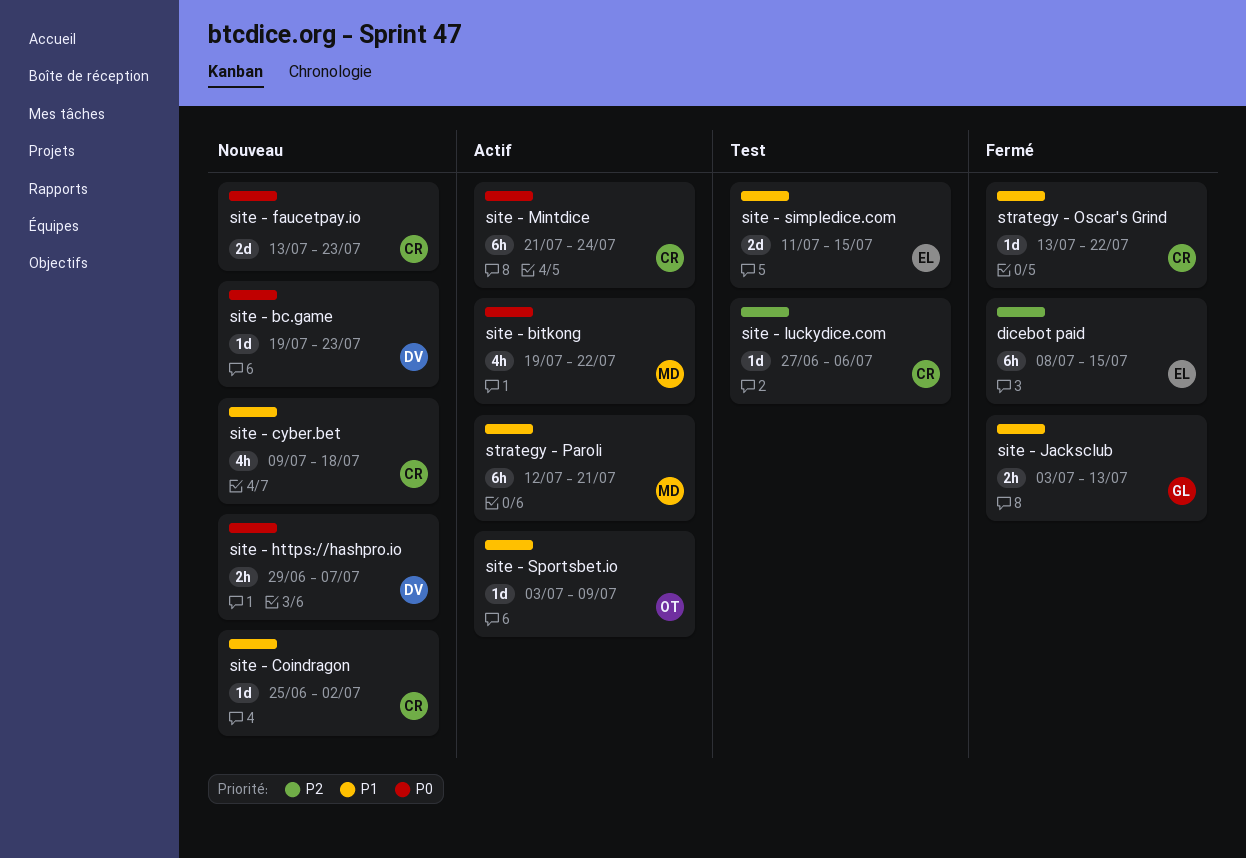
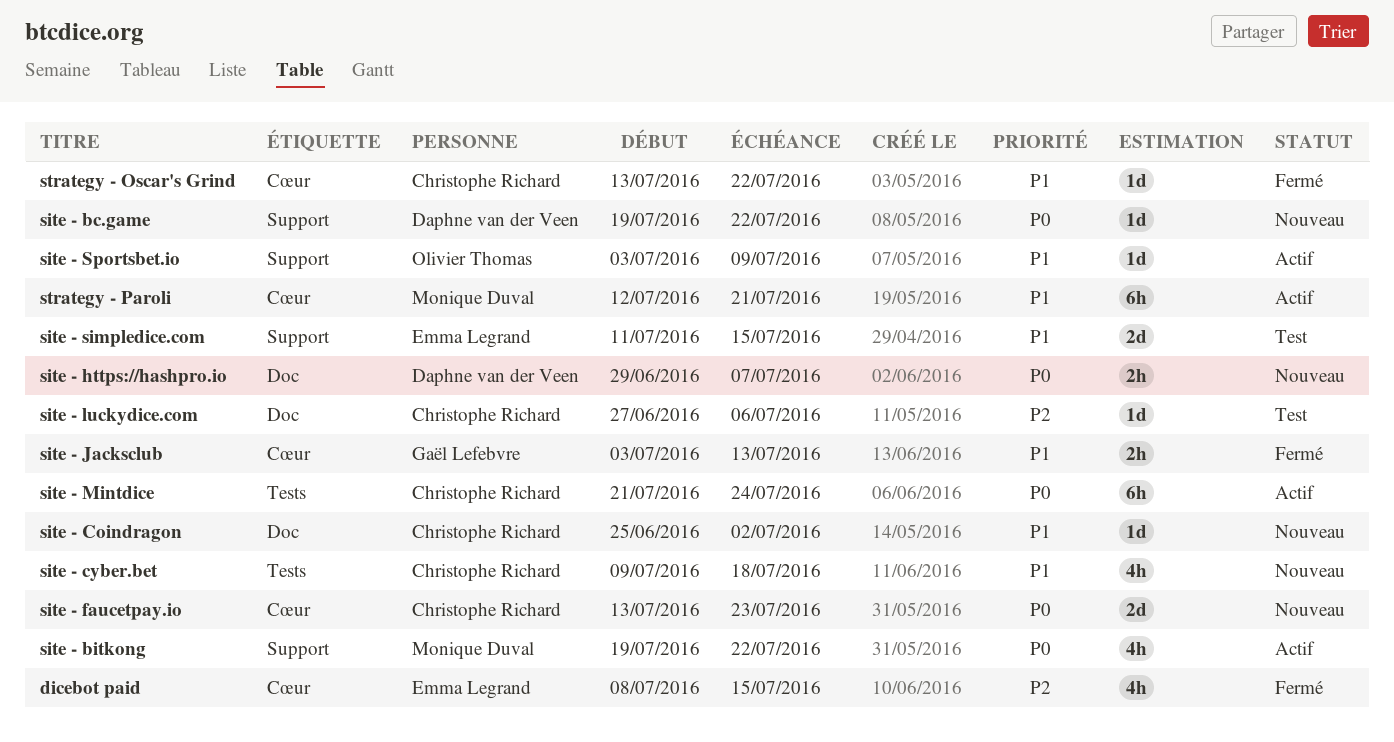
dicebot paid, estimate: 6h -> 4h
site - bc.game, due: Jul 23 -> Jul 22

